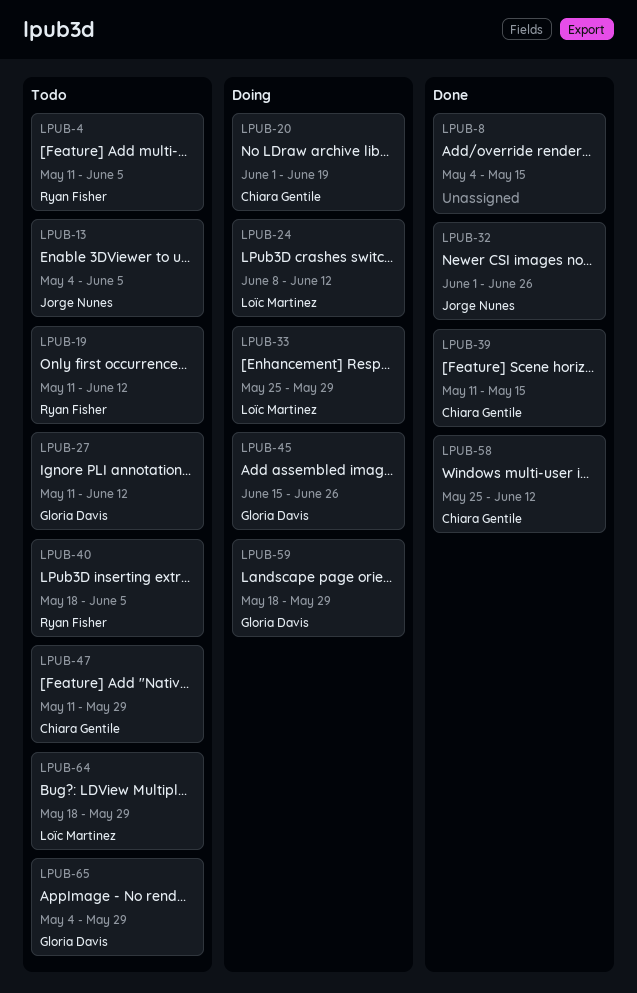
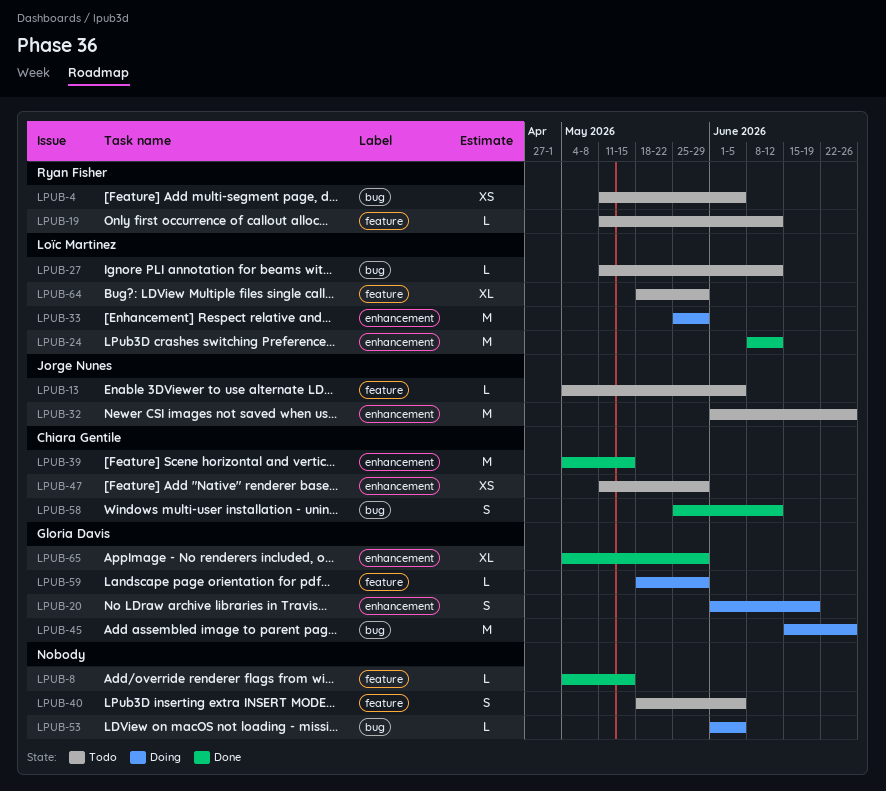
LPUB-20, owner: Chiara Gentile -> Gloria Davis
LPUB-24, status: Doing -> Done
LPUB-27, owner: Gloria Davis -> Loïc Martinez
LPUB-32, status: Done -> Todo
LPUB-39, start: May 11 -> May 4
LPUB-40, owner: Ryan Fisher -> none
LPUB-53: none -> present
LPUB-65, status: Todo -> Done

